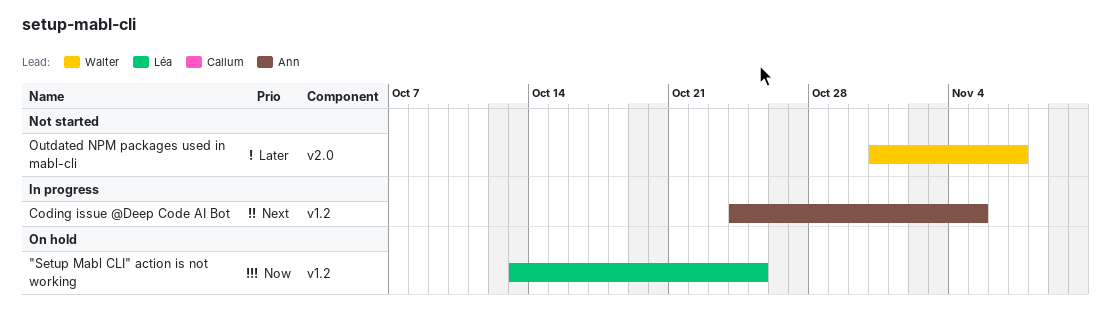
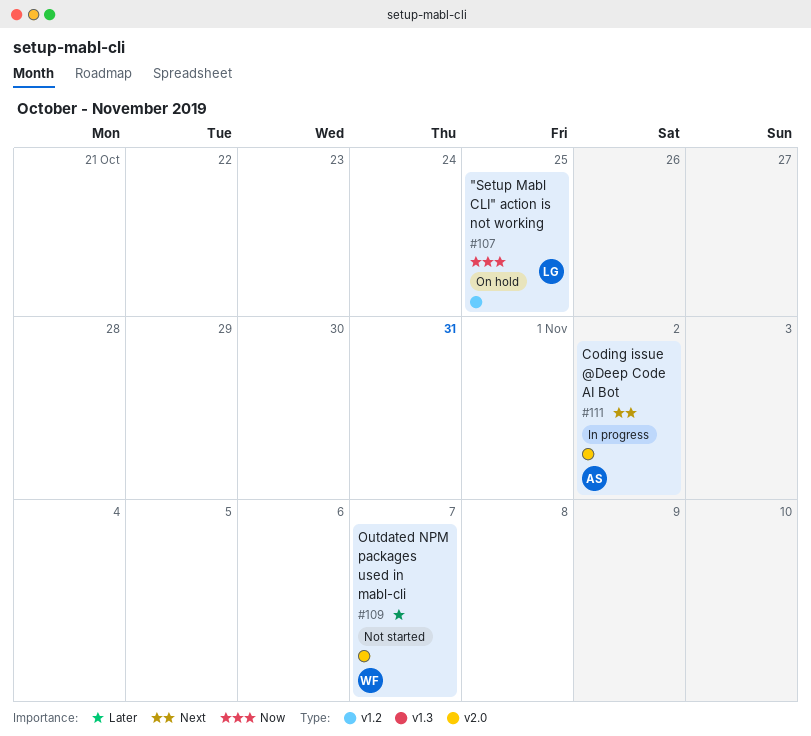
Coding issue @Deep Code AI Bot, label: v1.2 -> v2.0
Coding issue @Deep Code AI Bot, due: Nov 5 -> Nov 2

